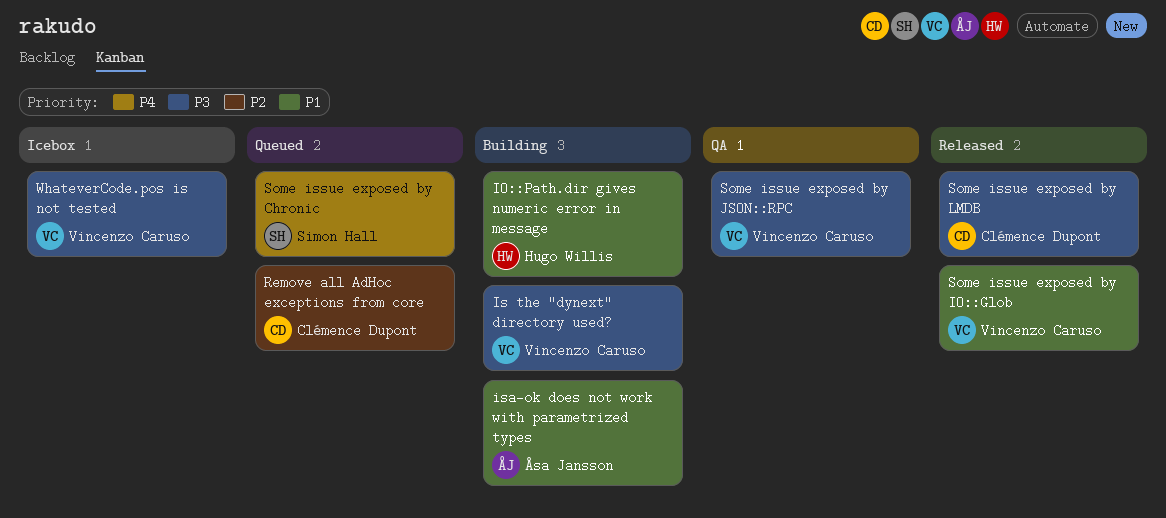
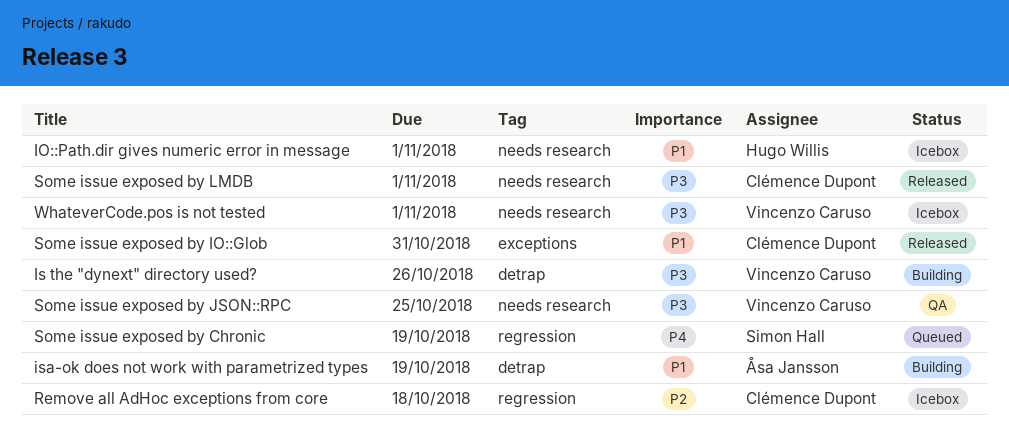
IO::Path.dir gives numeric error in message, status: Building -> Icebox
Remove all AdHoc exceptions from core, status: Queued -> Icebox
Some issue exposed by IO::Glob, owner: Vincenzo Caruso -> Clémence Dupont

